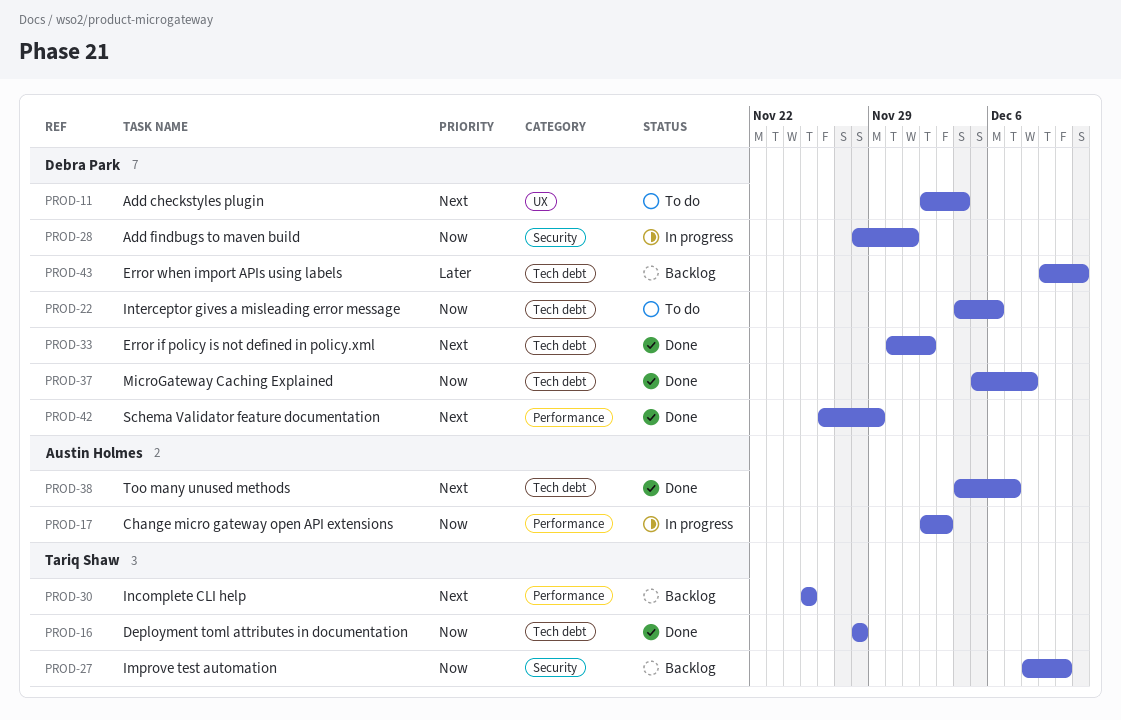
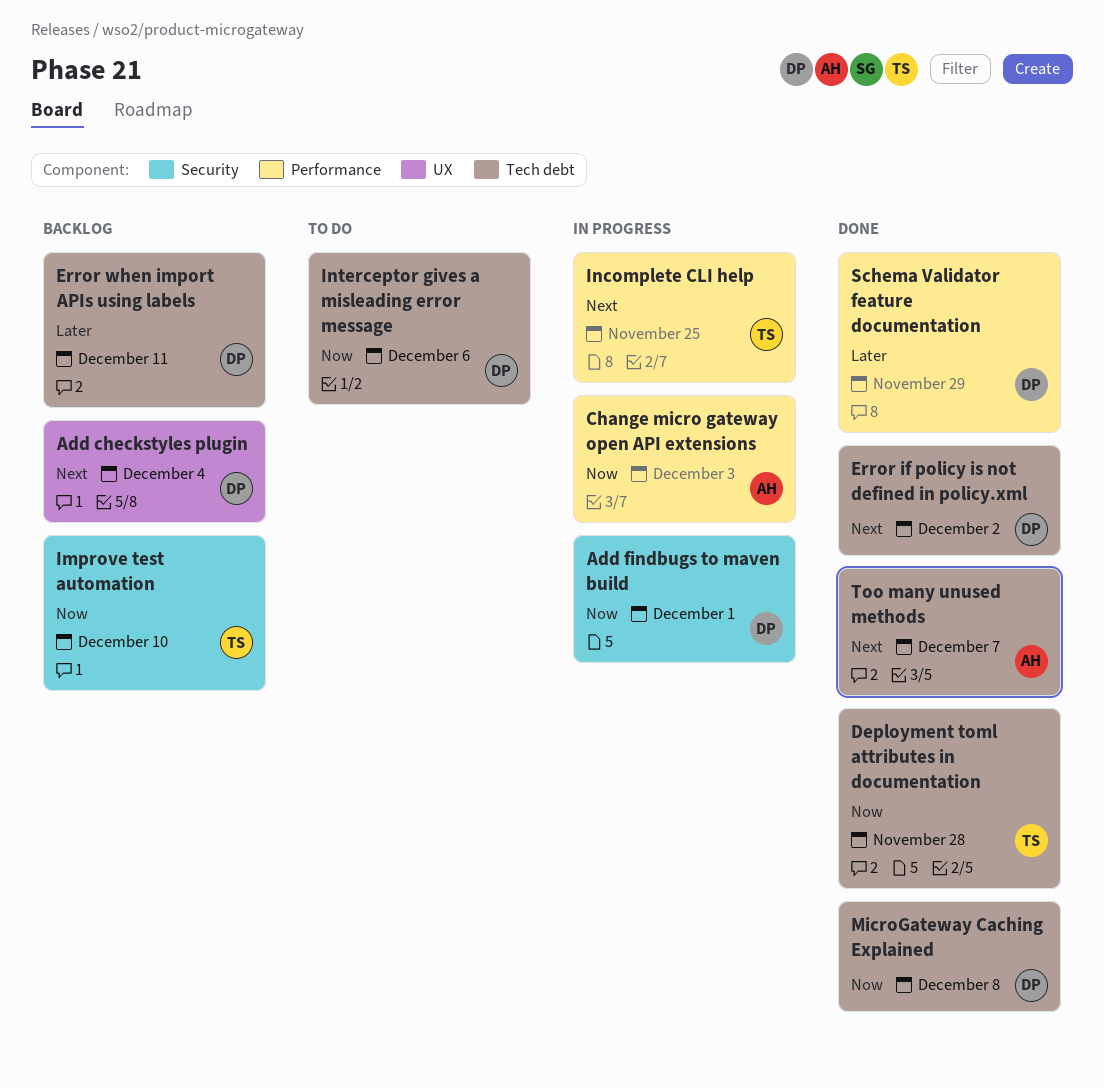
Add checkstyles plugin, status: To do -> Backlog
Incomplete CLI help, status: Backlog -> In progress
Schema Validator feature documentation, priority: Next -> Later

